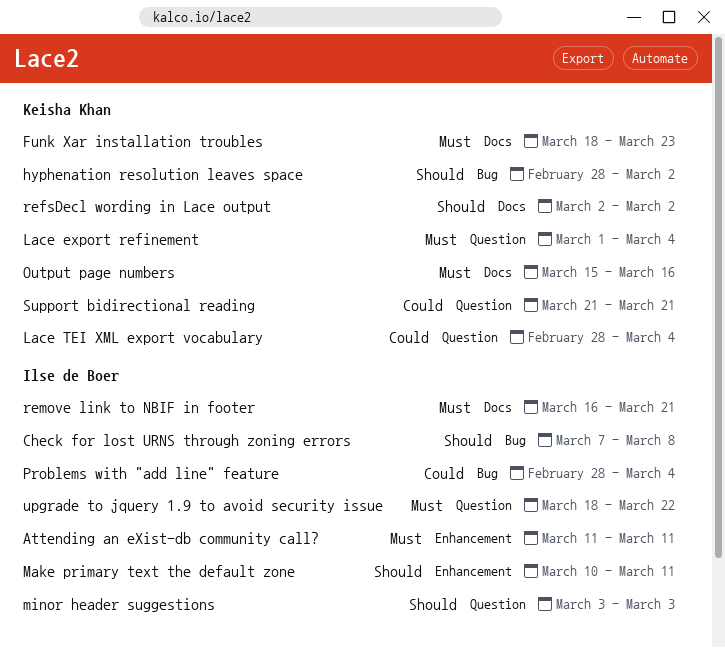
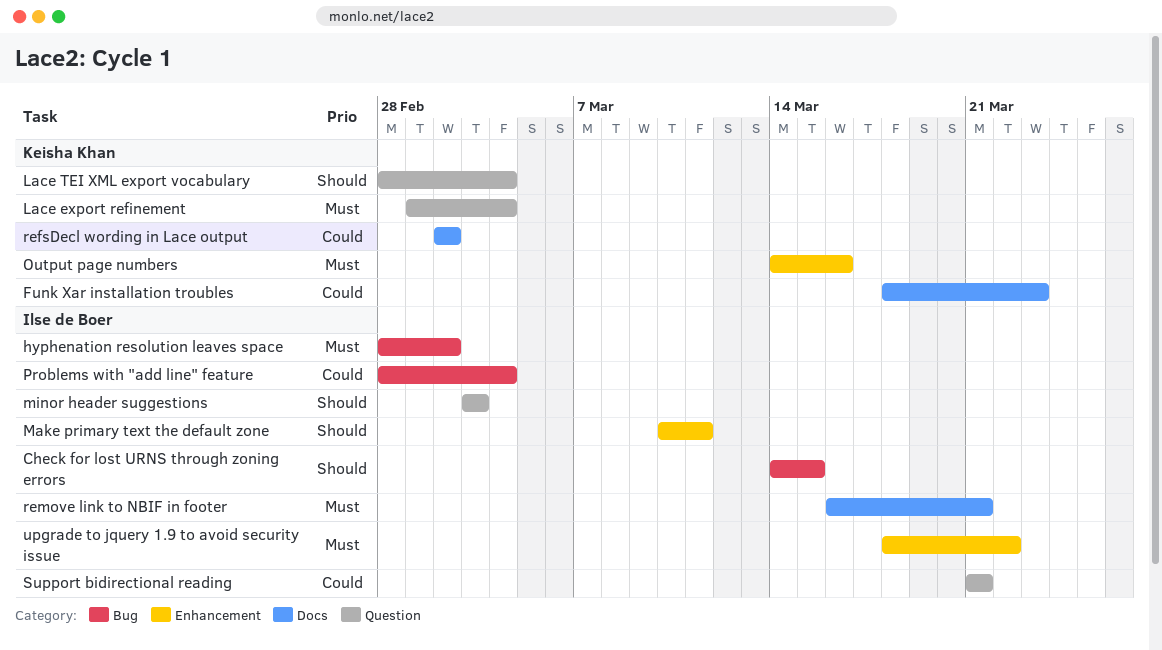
Attending an eXist-db community call?: present -> none
Check for lost URNS through zoning errors, start: Mar 7 -> Mar 14
Check for lost URNS through zoning errors, due: Mar 8 -> Mar 15
Funk Xar installation troubles, priority: Must -> Could
hyphenation resolution leaves space, owner: Keisha Khan -> Ilse de Boer
hyphenation resolution leaves space, priority: Should -> Must
Lace TEI XML export vocabulary, priority: Could -> Should
Output page numbers, label: Docs -> Enhancement
Output page numbers, start: Mar 15 -> Mar 14
refsDecl wording in Lace output, priority: Should -> Could
Support bidirectional reading, owner: Keisha Khan -> Ilse de Boer
upgrade to jquery 1.9 to avoid security issue, label: Question -> Enhancement

